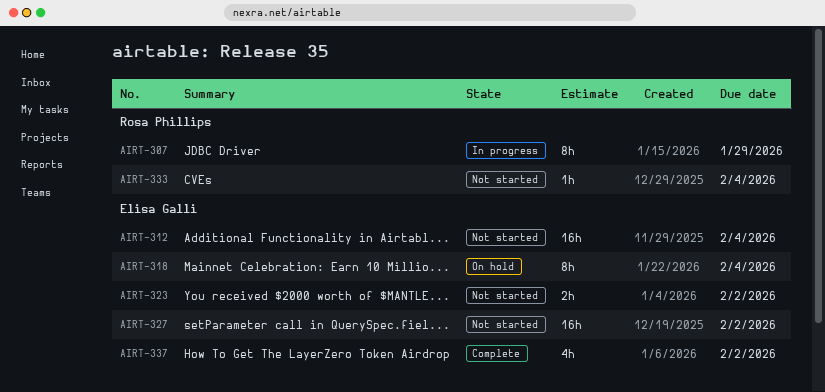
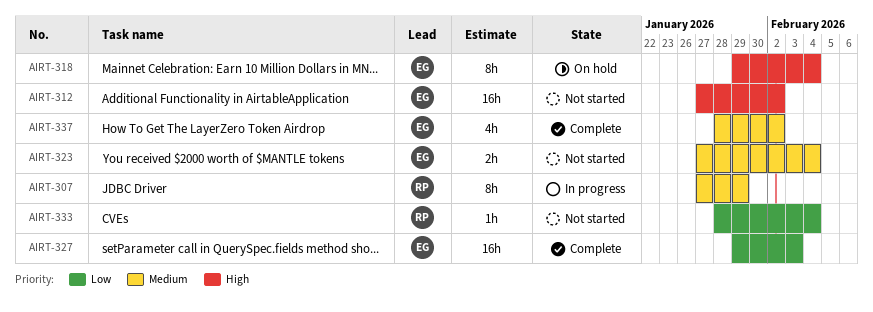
AIRT-312, due: Feb 4 -> Feb 2
AIRT-323, due: Feb 2 -> Feb 4
AIRT-327, status: Not started -> Complete
AIRT-327, due: Feb 2 -> Feb 3

